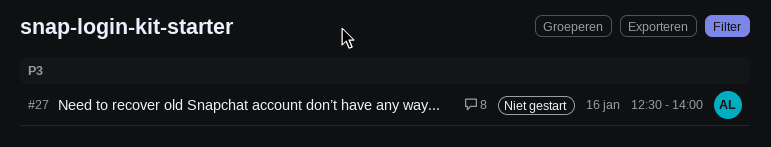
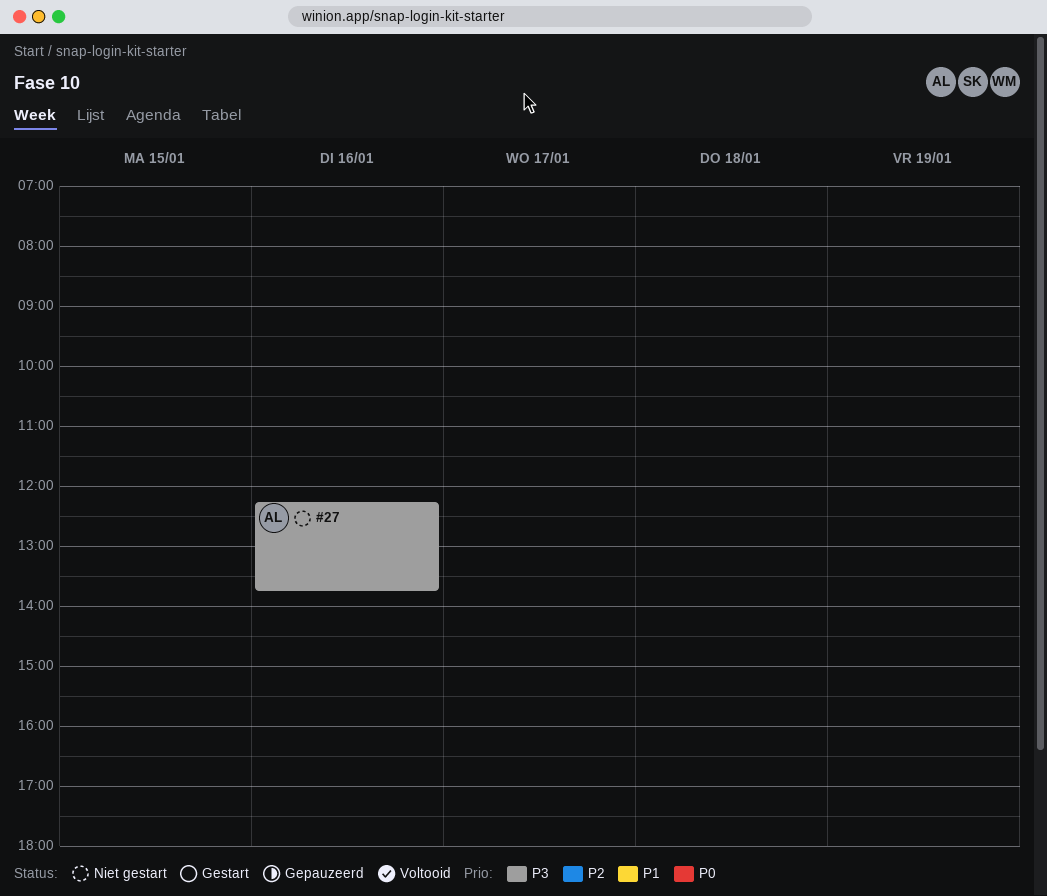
#27, begins: 12:30 -> 12:15
#27, ends: 14:00 -> 13:45

